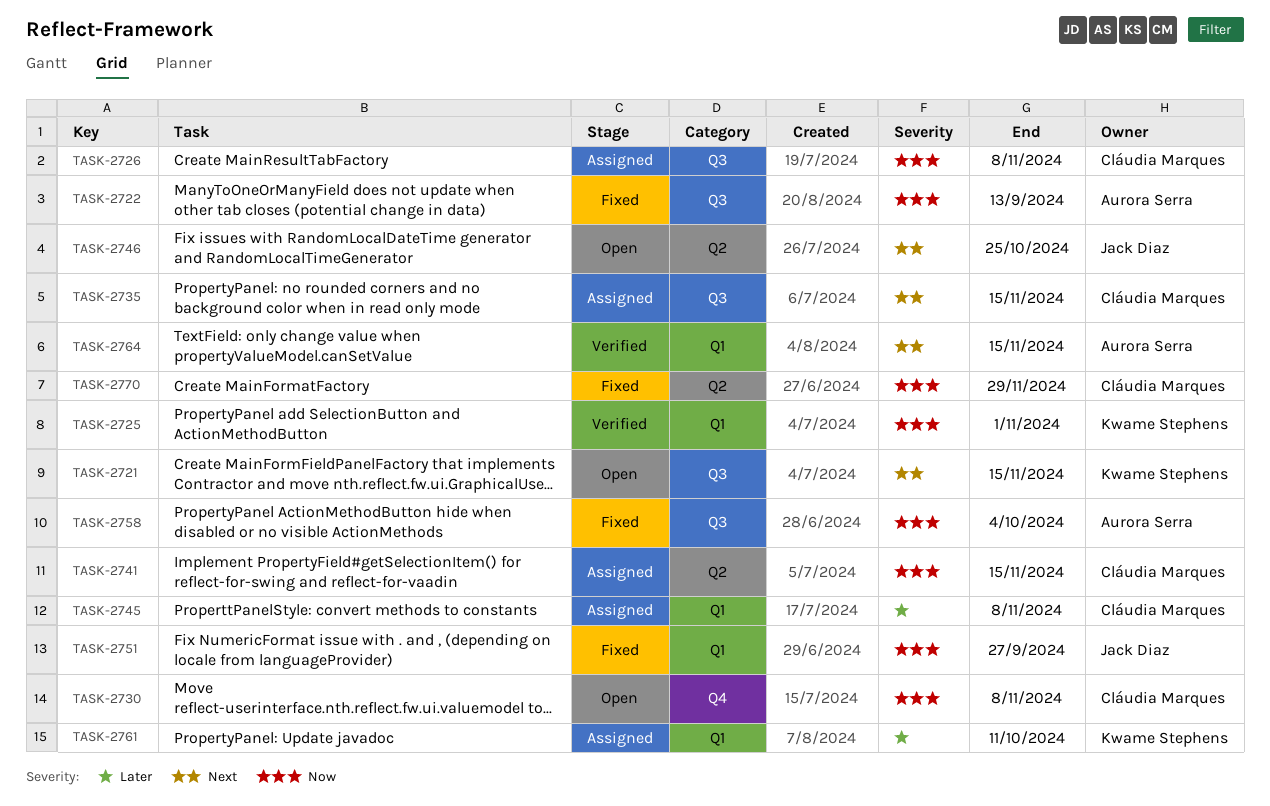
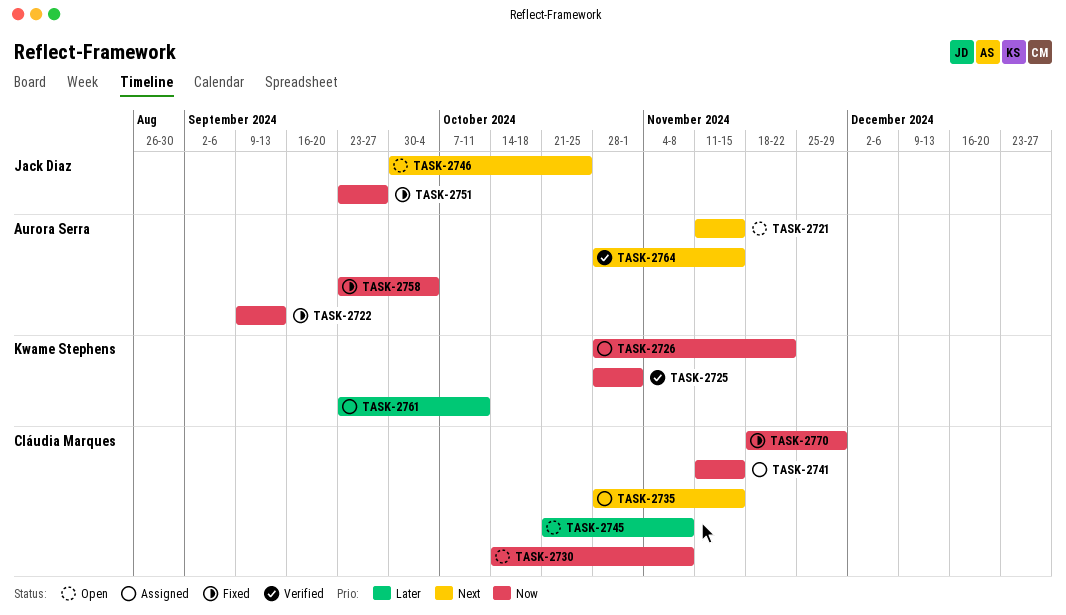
TASK-2721, owner: Kwame Stephens -> Aurora Serra
TASK-2726, owner: Cláudia Marques -> Kwame Stephens
TASK-2726, due: Nov 8 -> Nov 22
TASK-2745, status: Assigned -> Open

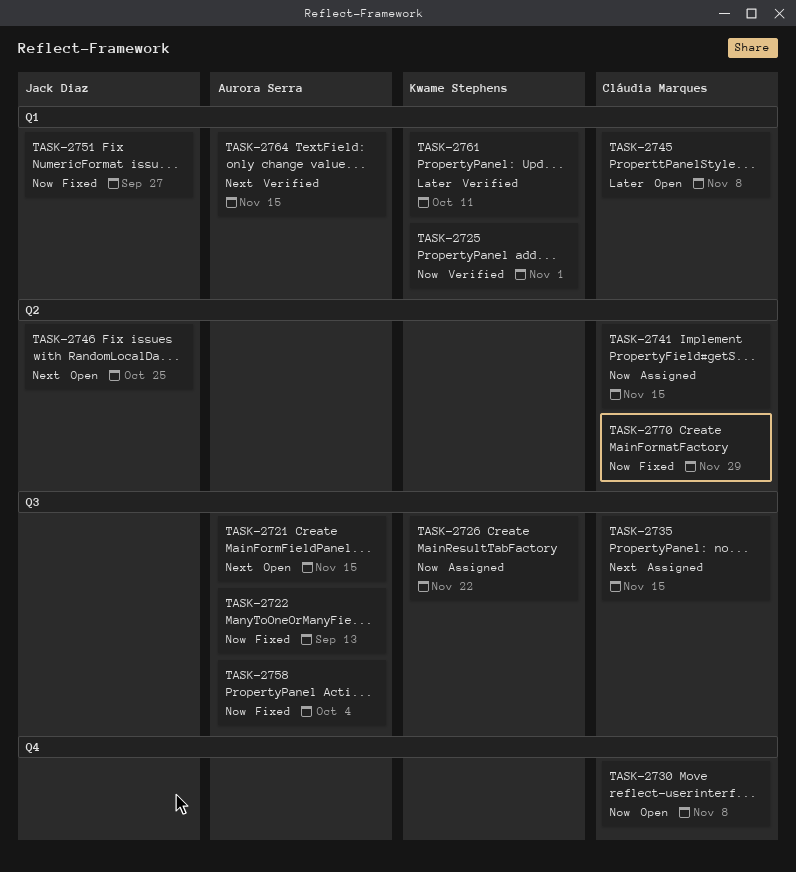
TASK-2761, status: Assigned -> Verified

